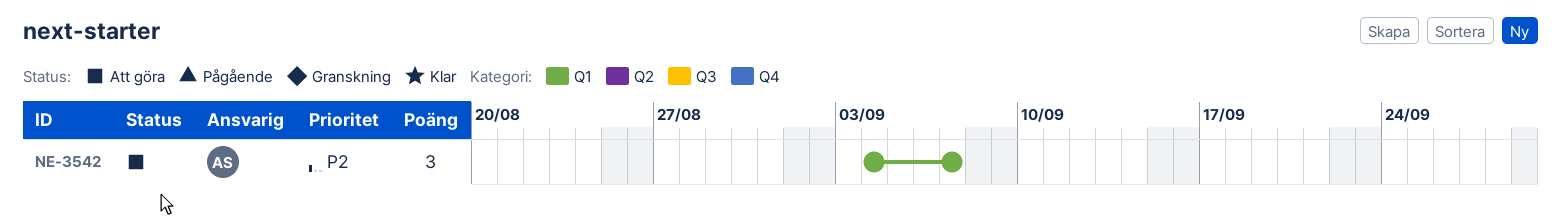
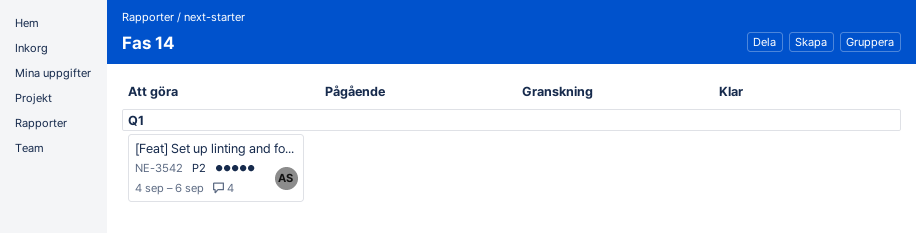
NE-3542, estimate: 3 -> 5
NE-3542, due: Sep 7 -> Sep 6

